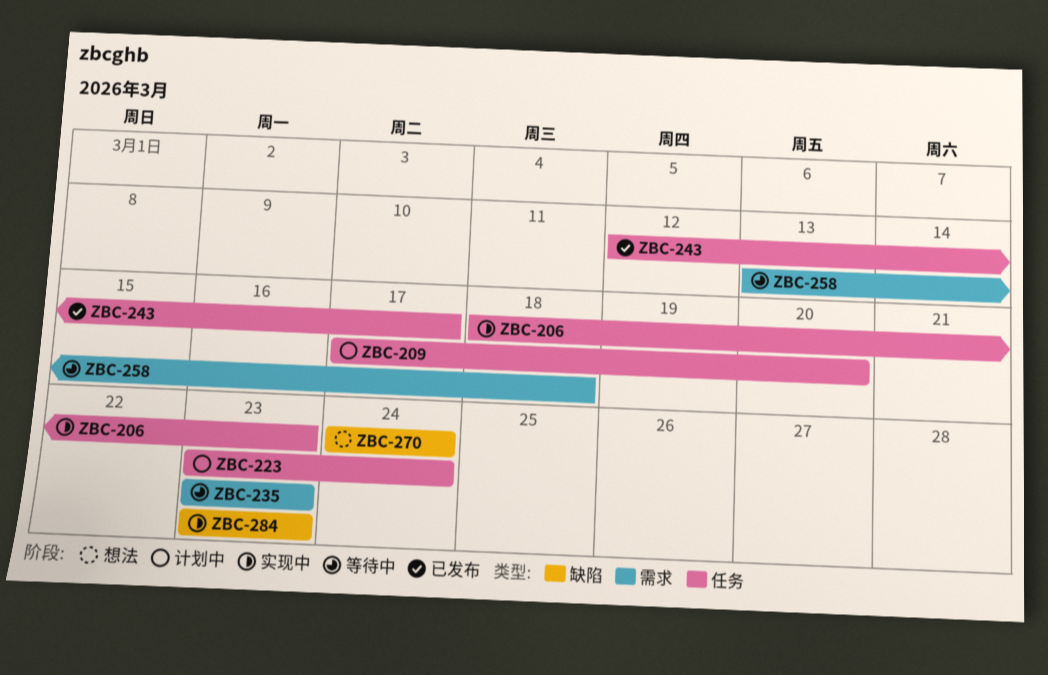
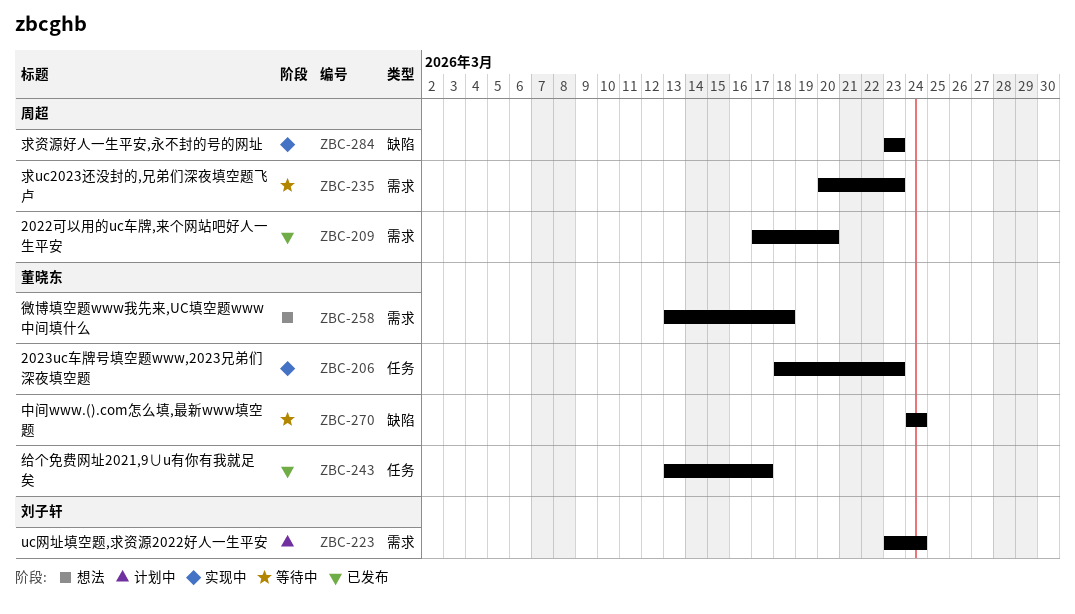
ZBC-209, status: 计划中 -> 已发布
ZBC-209, label: 任务 -> 需求
ZBC-223, label: 任务 -> 需求
ZBC-235, start: Mar 23 -> Mar 20
ZBC-243, start: Mar 12 -> Mar 13
ZBC-258, status: 等待中 -> 想法
ZBC-270, status: 想法 -> 等待中

